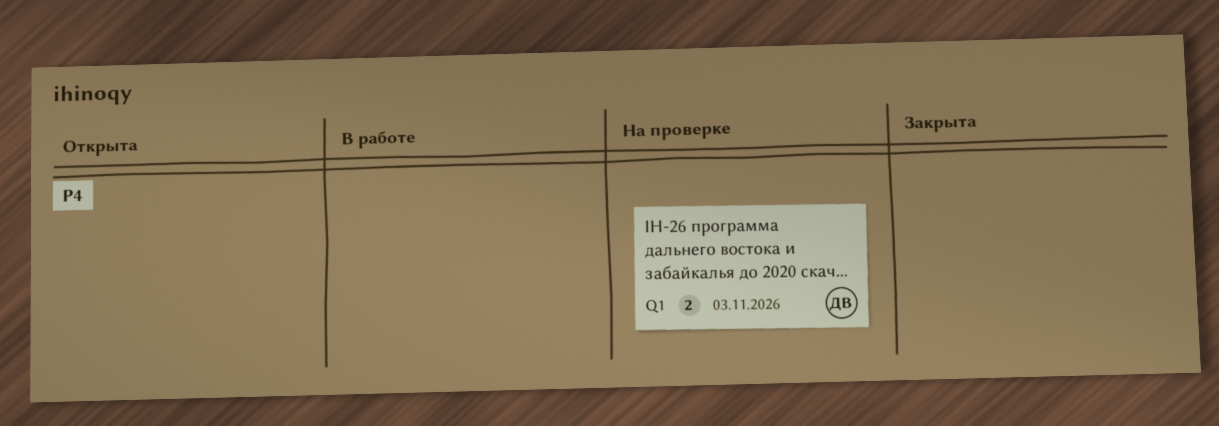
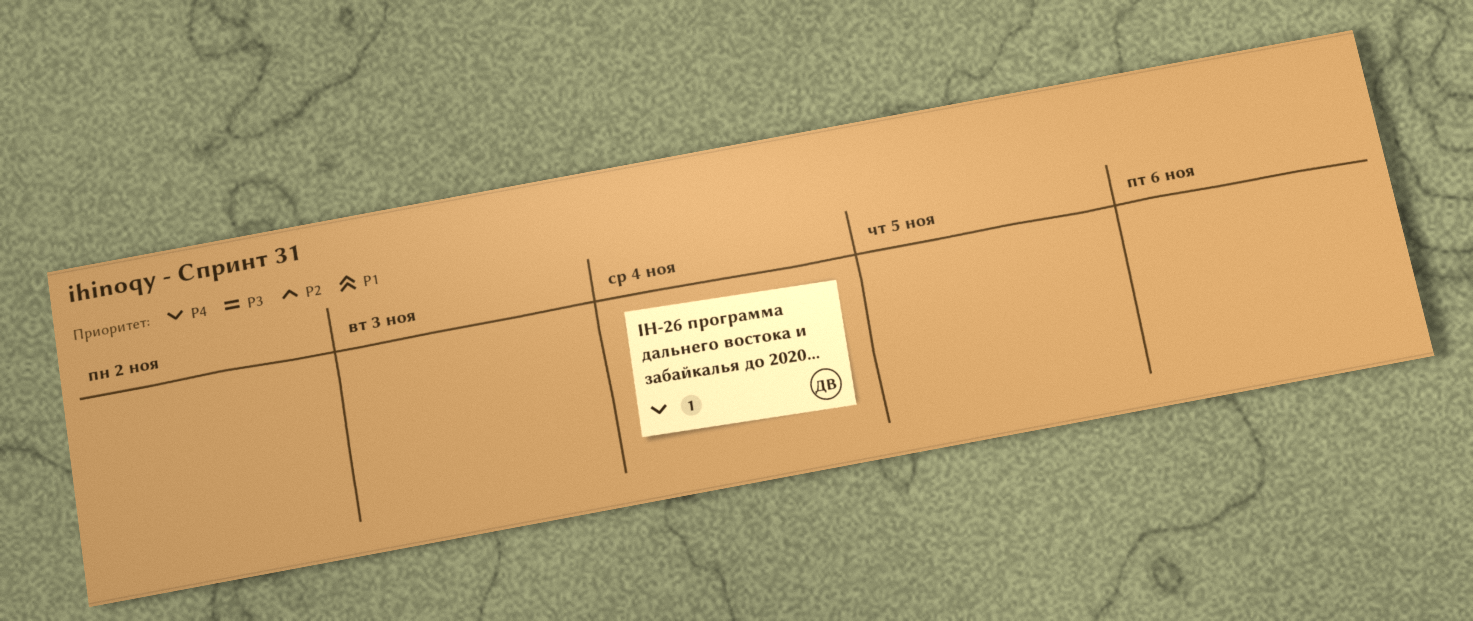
IH-26, estimate: 2 -> 1
IH-26, due: Nov 3 -> Nov 4

